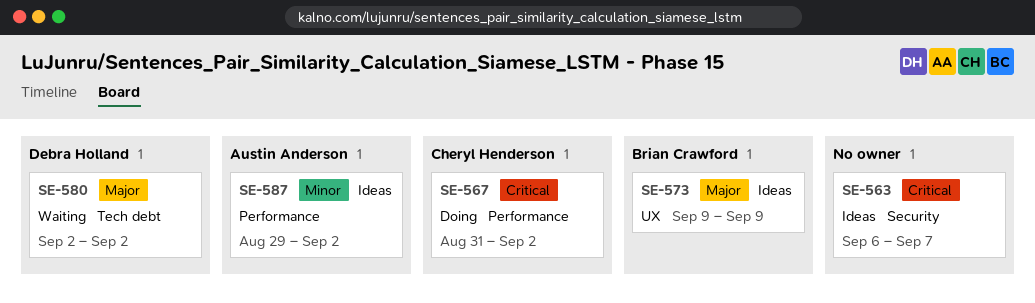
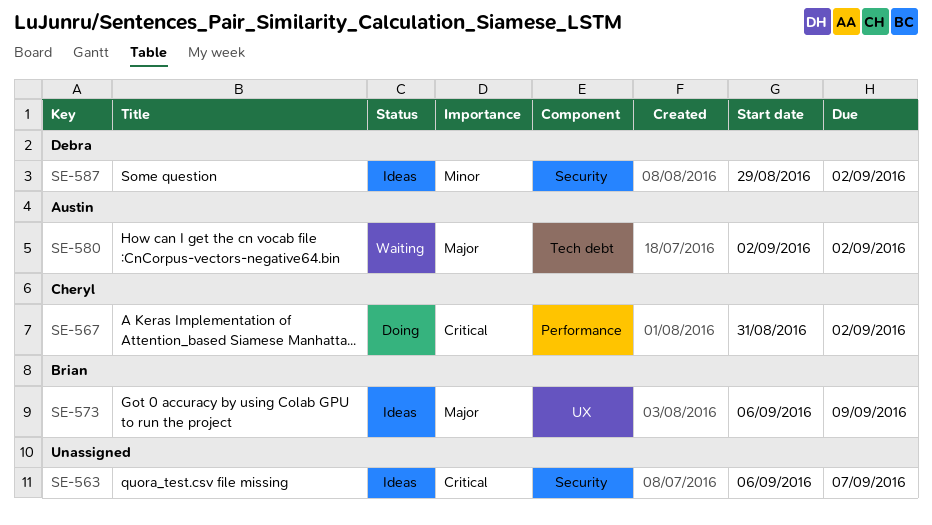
SE-573, start: Sep 9 -> Sep 6
SE-580, owner: Debra Holland -> Austin Anderson
SE-587, owner: Austin Anderson -> Debra Holland
SE-587, label: Performance -> Security

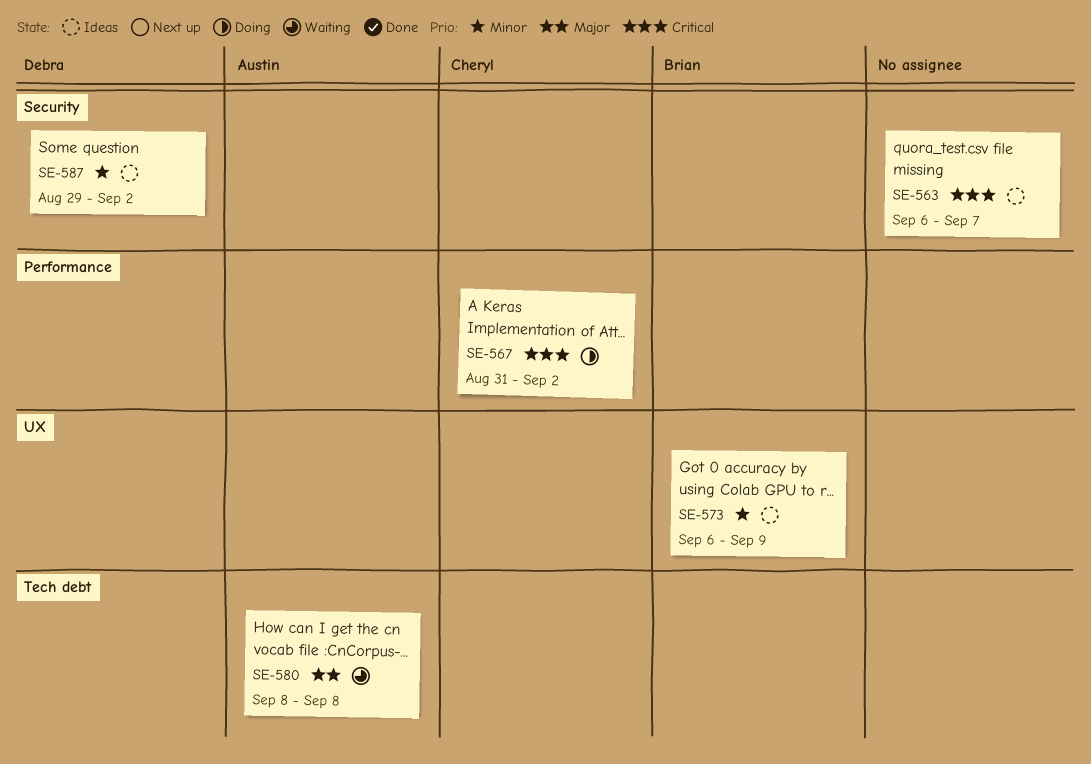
SE-573, priority: Major -> Minor
SE-580, start: Sep 2 -> Sep 8
SE-580, due: Sep 2 -> Sep 8

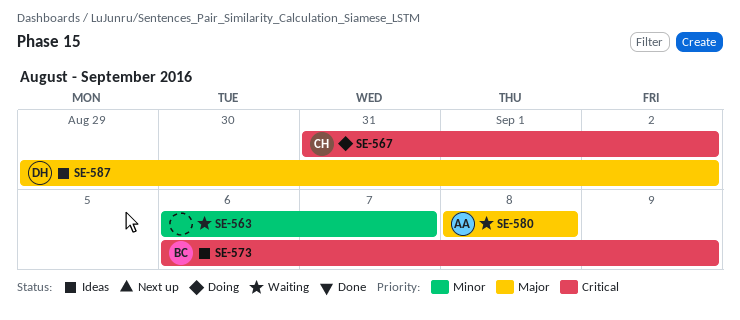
SE-563, status: Ideas -> Waiting
SE-563, priority: Critical -> Minor
SE-573, priority: Minor -> Critical
SE-587, priority: Minor -> Major

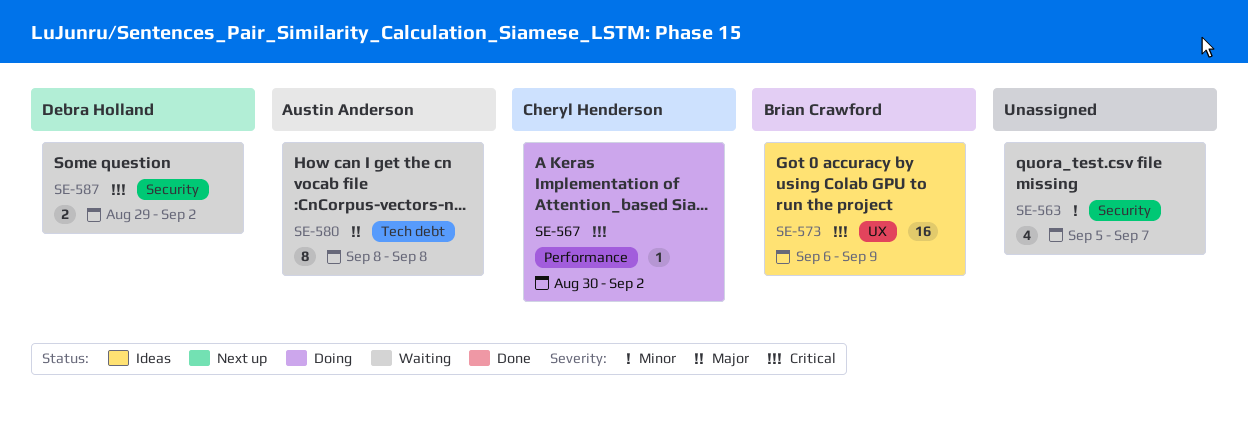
SE-563, start: Sep 6 -> Sep 5
SE-567, start: Aug 31 -> Aug 30
SE-587, status: Ideas -> Waiting
SE-587, priority: Major -> Critical

